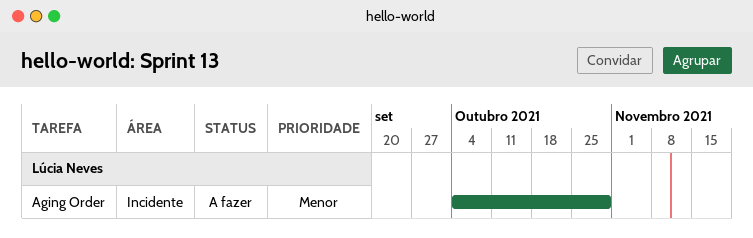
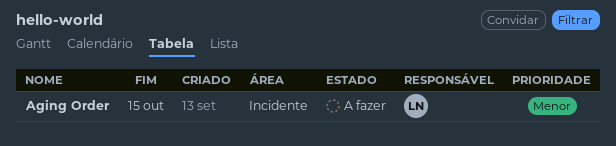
Aging Order, due: Oct 29 -> Oct 15

